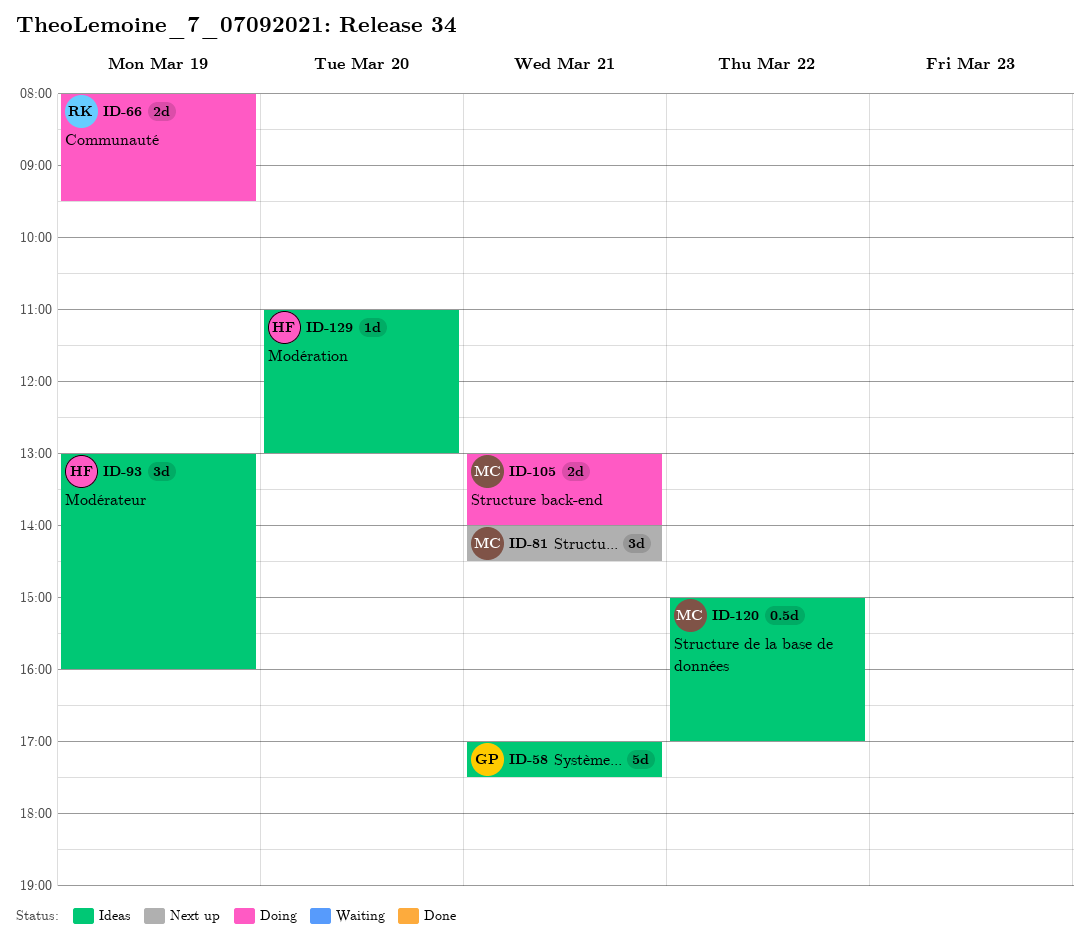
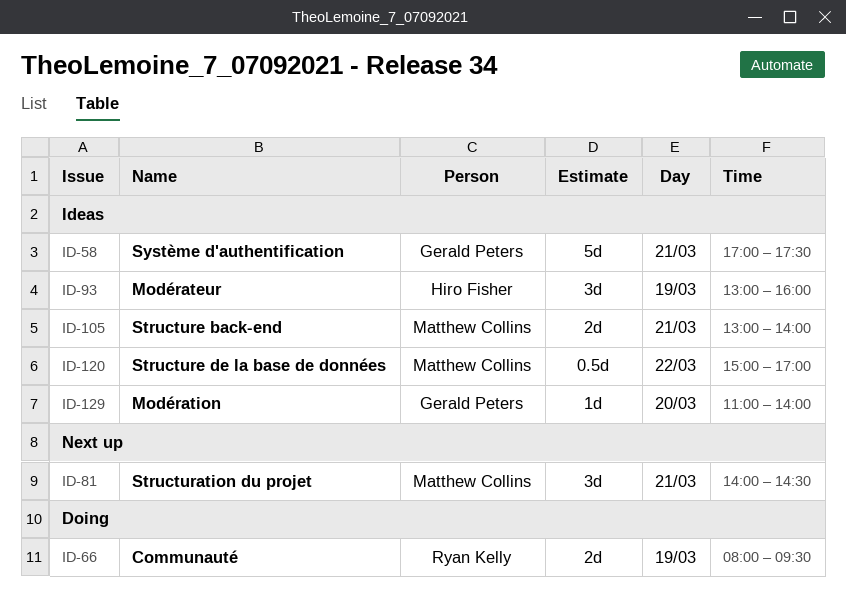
ID-105, status: Doing -> Ideas
ID-129, owner: Hiro Fisher -> Gerald Peters
ID-129, ends: 13:00 -> 14:00

